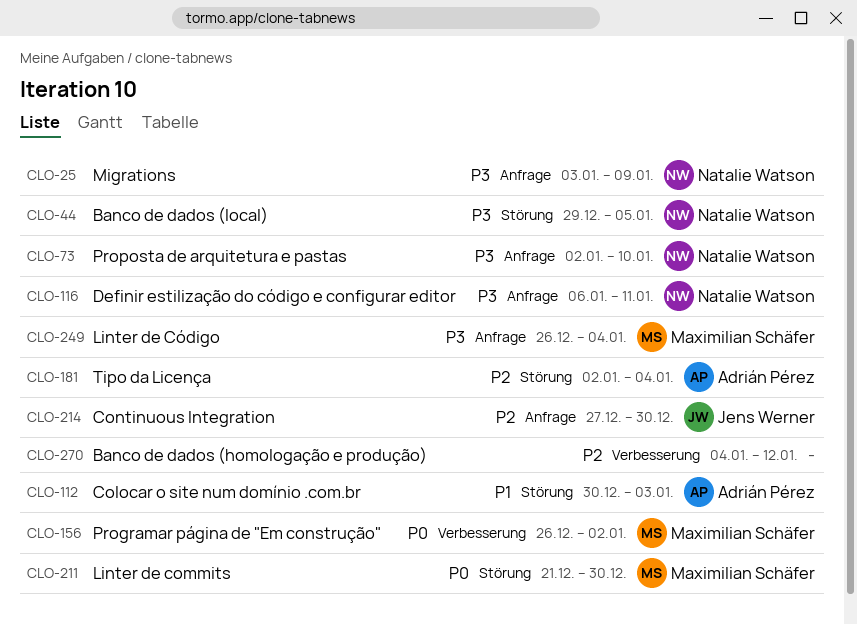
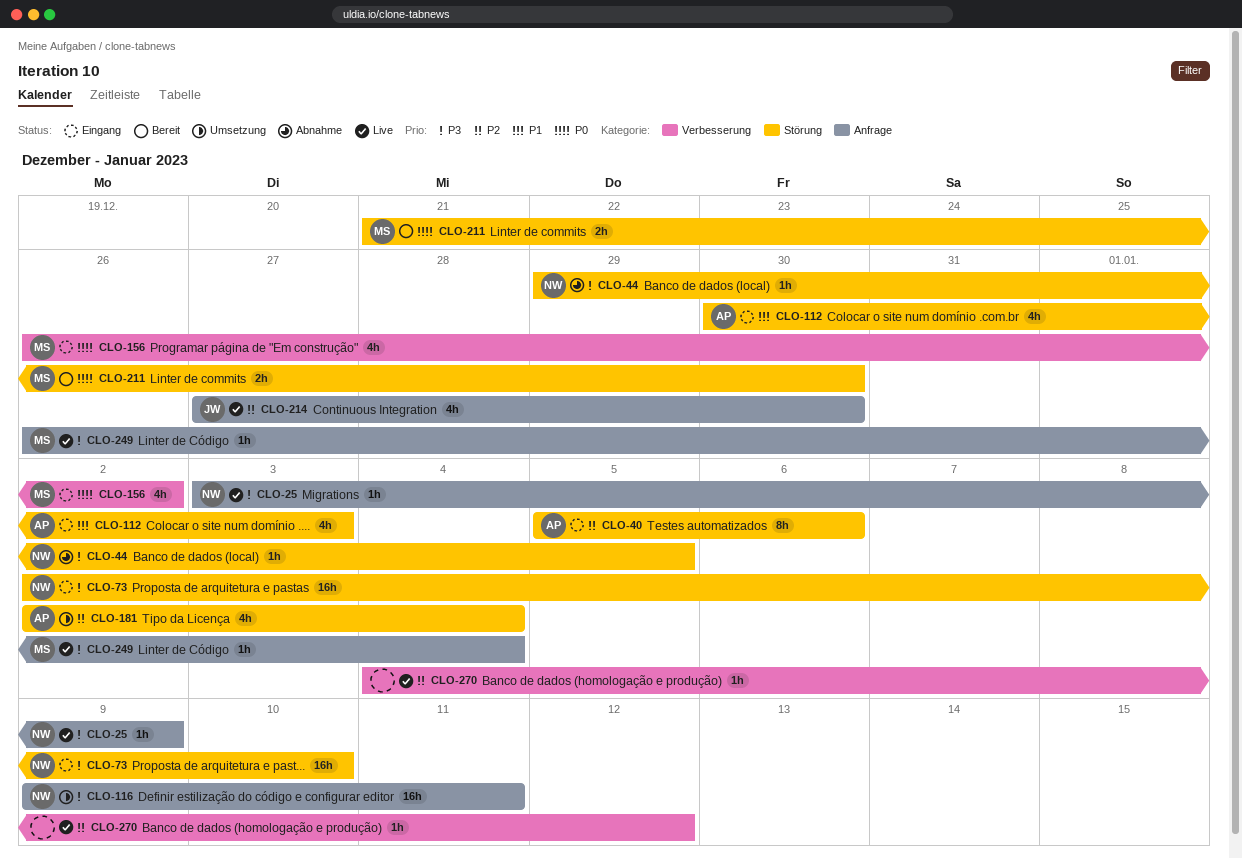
CLO-40: none -> present
CLO-73, label: Anfrage -> Störung
CLO-116, start: Jan 6 -> Jan 9

